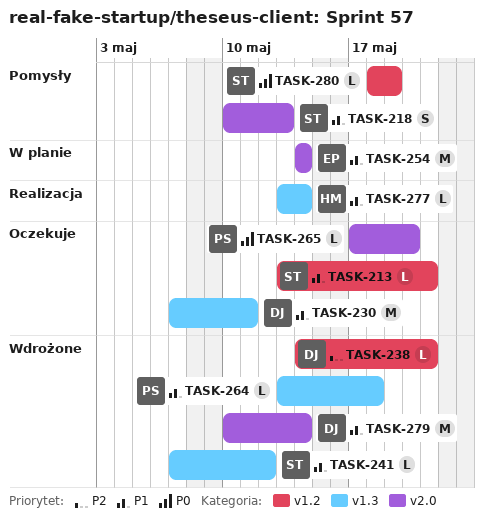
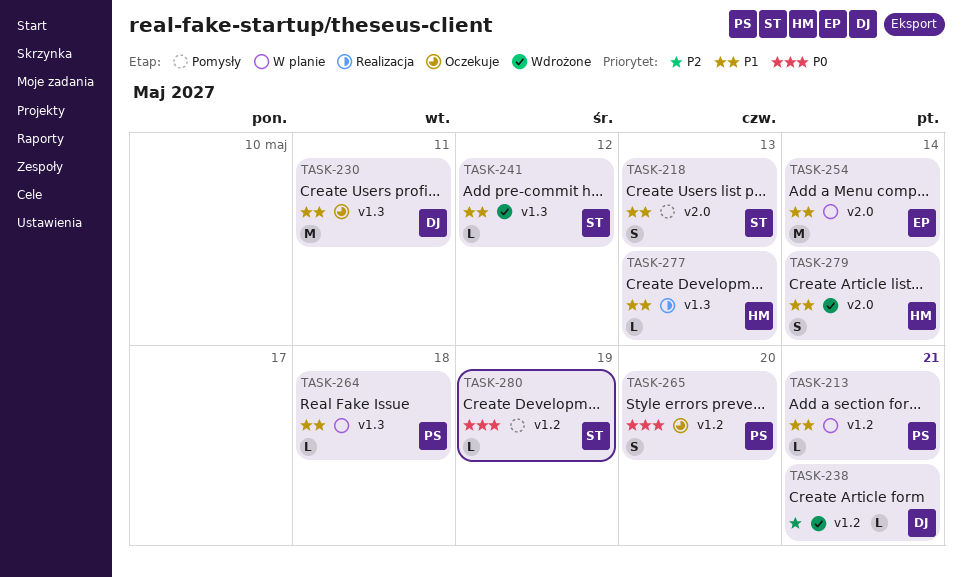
TASK-213, status: Oczekuje -> W planie
TASK-213, owner: ST -> PS
TASK-264, status: Wdrożone -> W planie
TASK-265, label: v2.0 -> v1.2
TASK-265, estimate: L -> S
TASK-277, due: May 14 -> May 13
TASK-279, owner: DJ -> HM
TASK-279, estimate: M -> S

